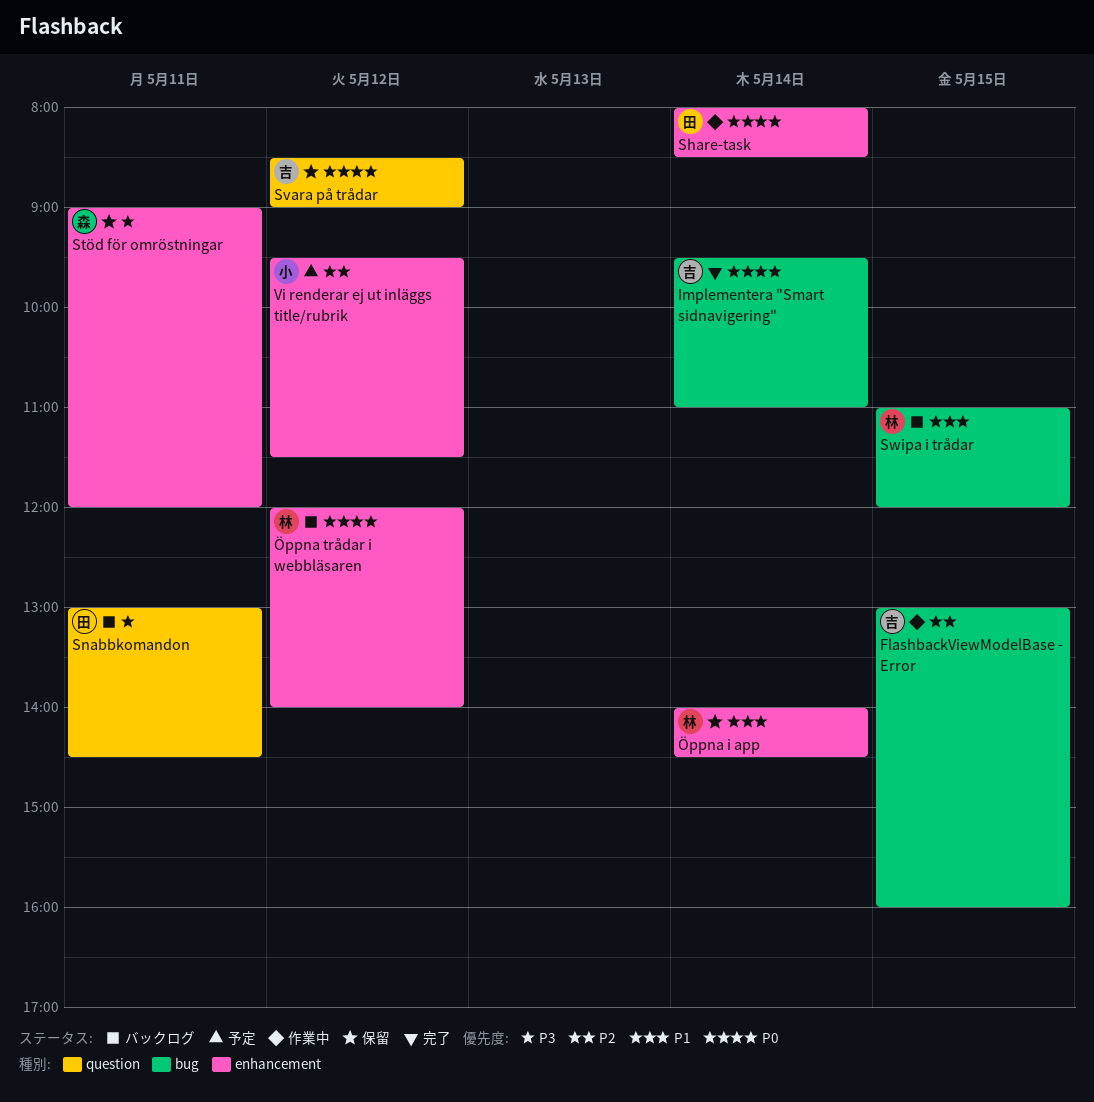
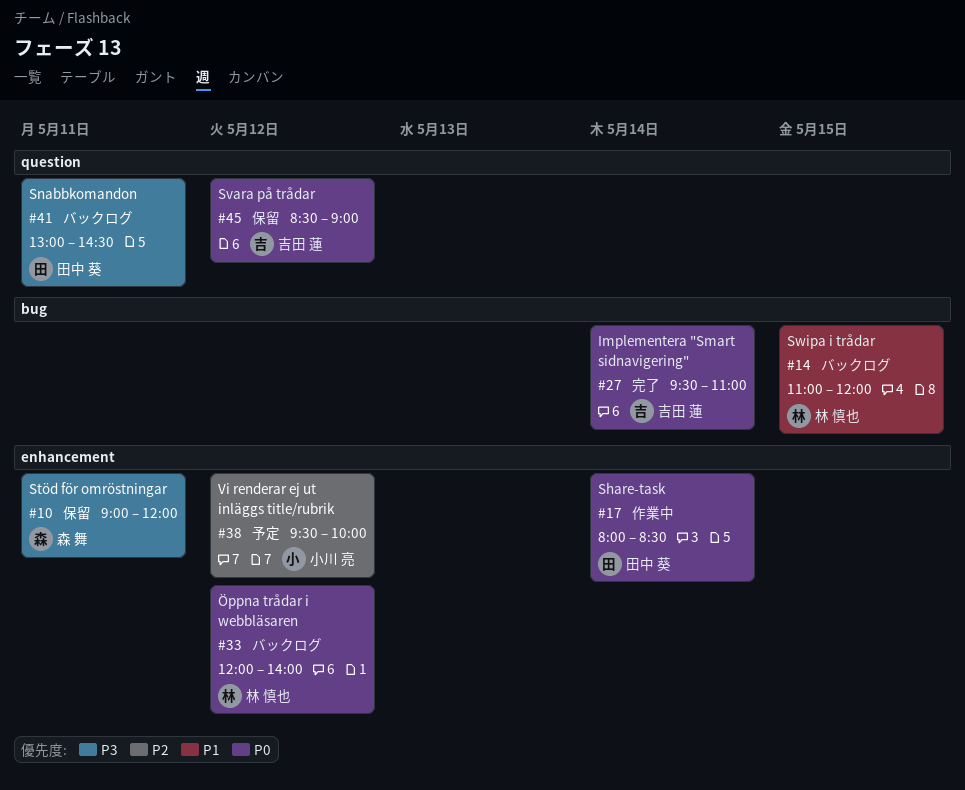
FlashbackViewModelBase - Error: present -> none
Vi renderar ej ut inläggs title/rubrik, ends: 11:30 -> 10:00
Öppna i app: present -> none

